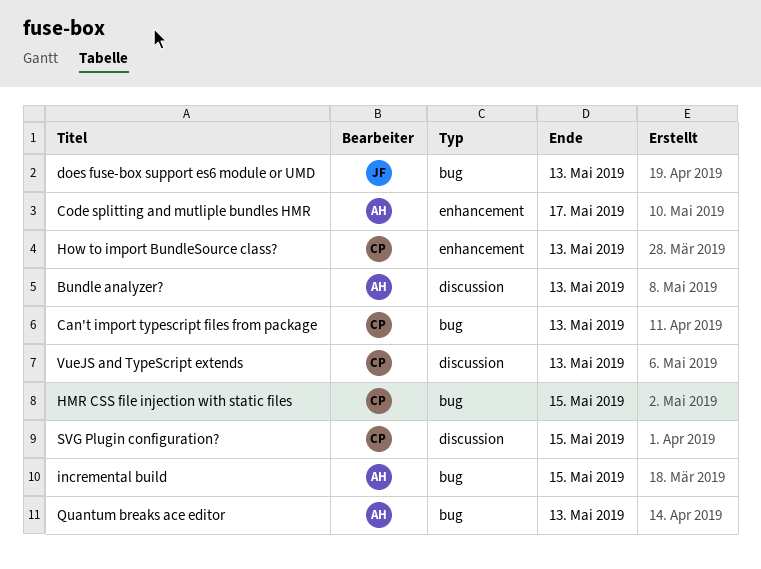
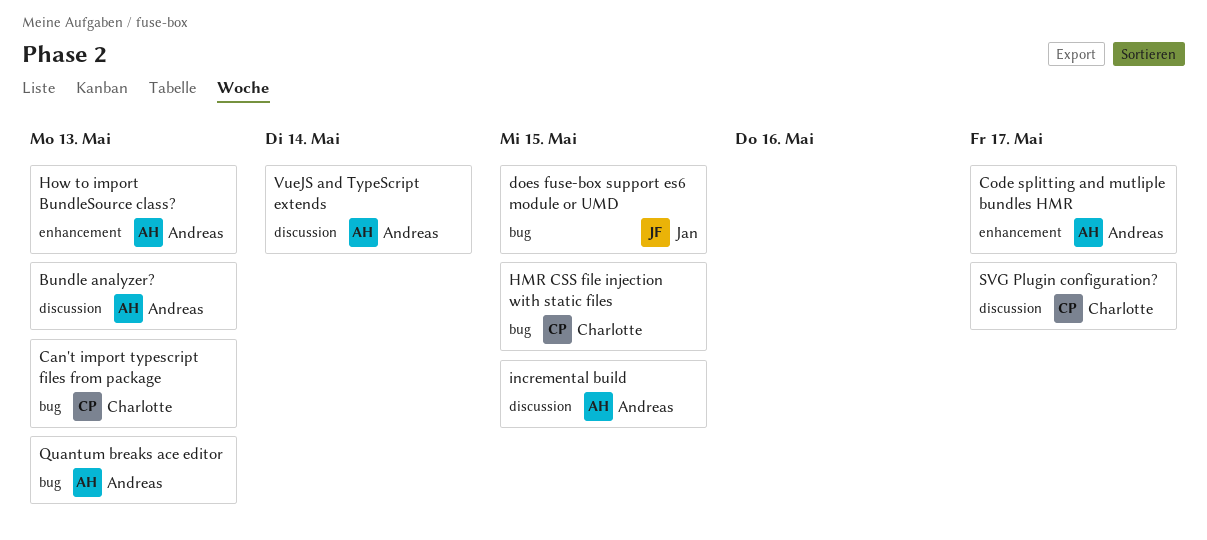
does fuse-box support es6 module or UMD, due: May 13 -> May 15
How to import BundleSource class?, owner: Charlotte -> Andreas
incremental build, label: bug -> discussion
SVG Plugin configuration?, due: May 15 -> May 17
VueJS and TypeScript extends, owner: Charlotte -> Andreas
VueJS and TypeScript extends, due: May 13 -> May 14

